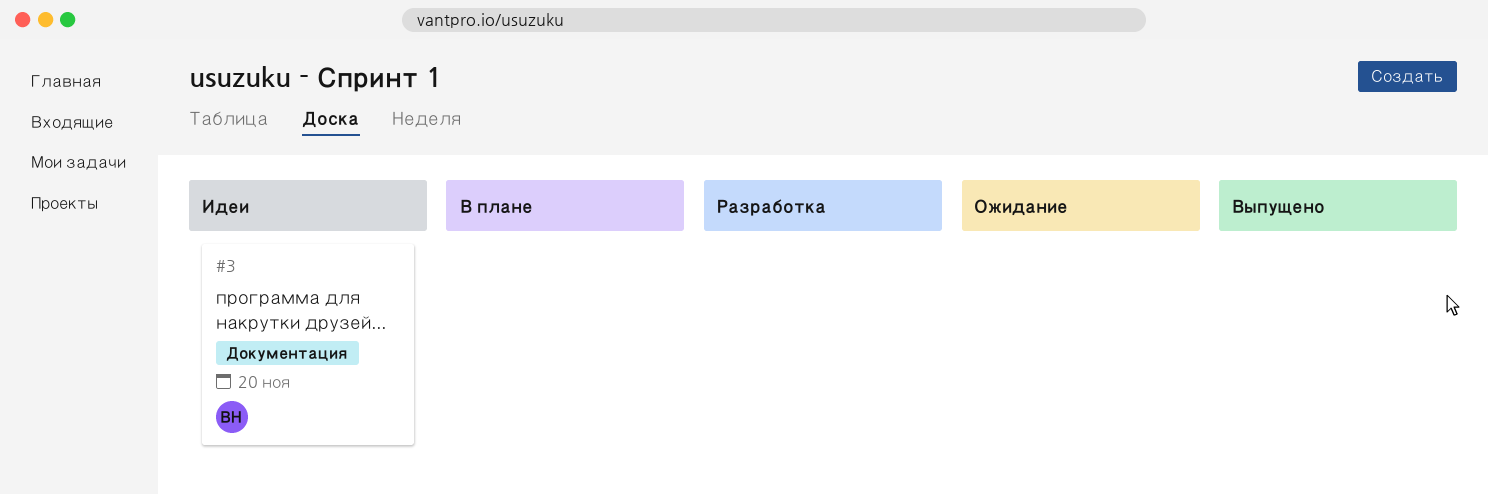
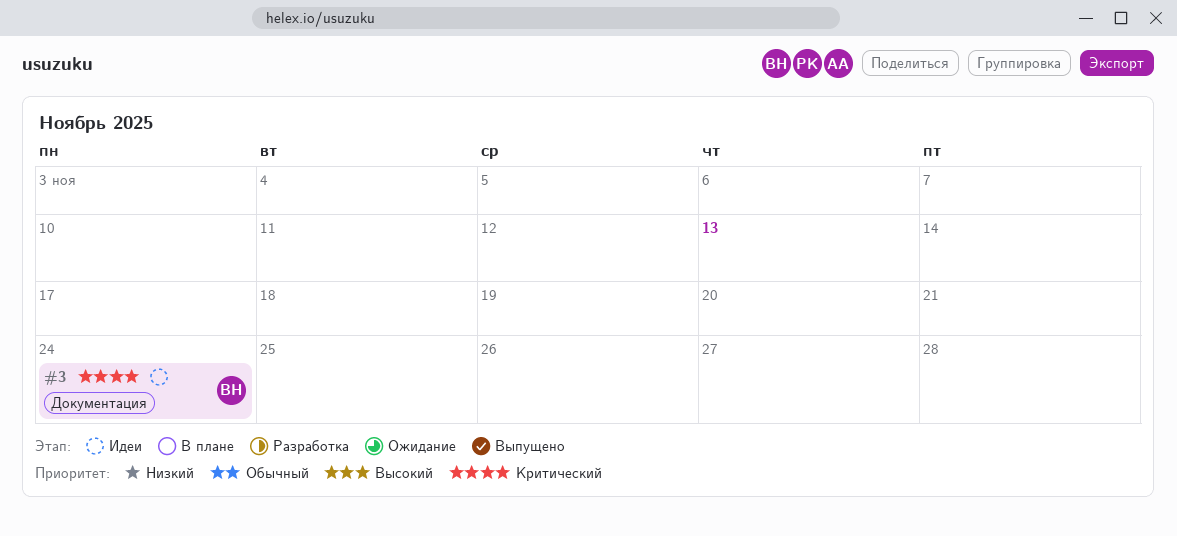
#3, due: Nov 20 -> Nov 24

